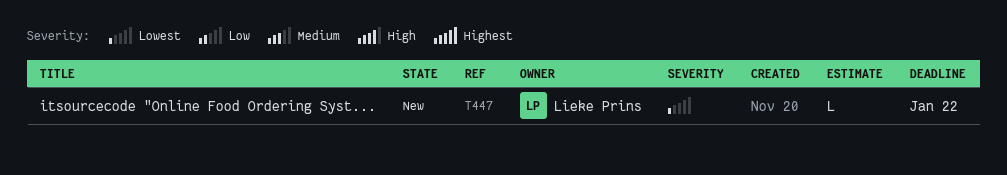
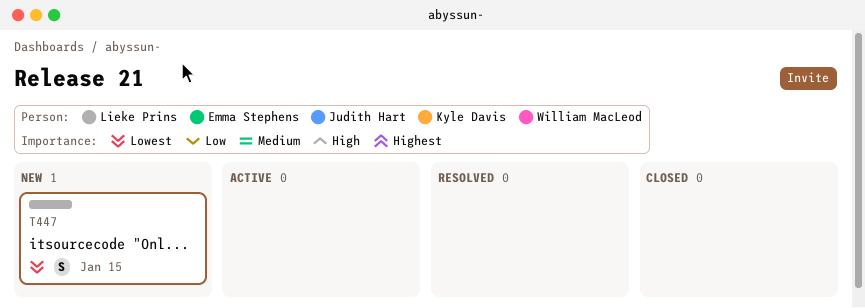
T447, estimate: L -> S
T447, due: Jan 22 -> Jan 15

